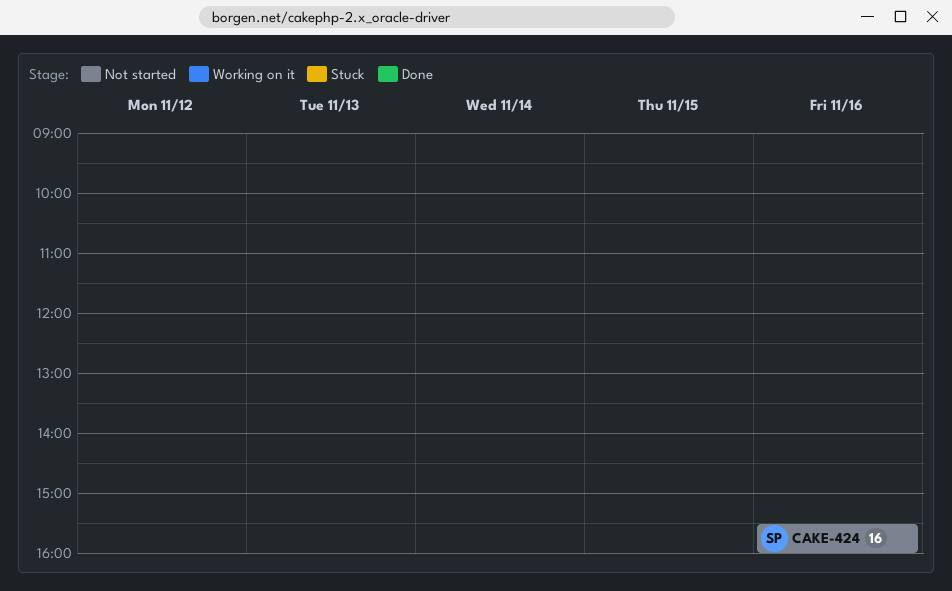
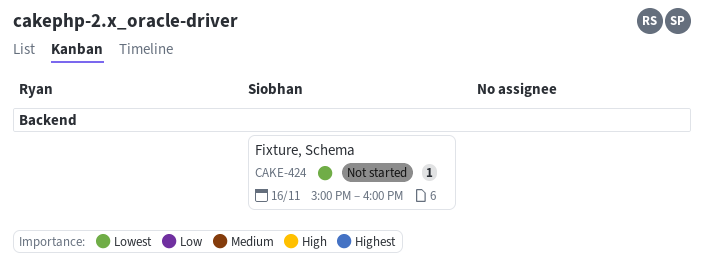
CAKE-424, estimate: 16 -> 1
CAKE-424, begins: 15:30 -> 15:00

